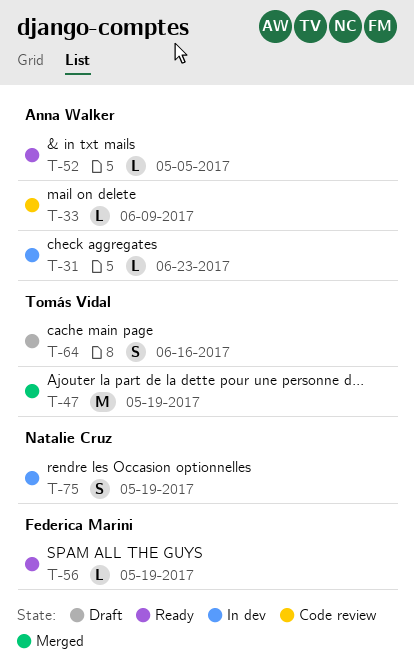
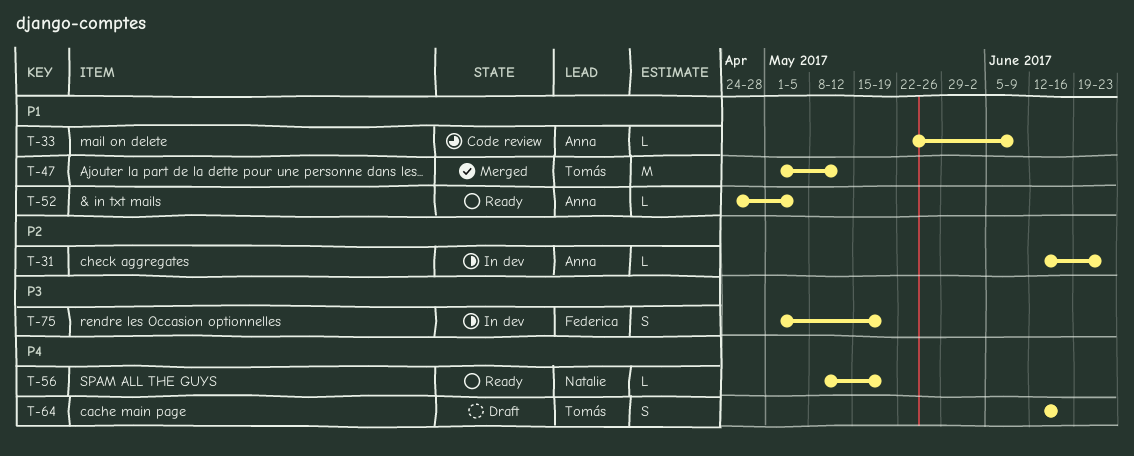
T-47, due: May 19 -> May 12
T-56, owner: Federica Marini -> Natalie Cruz
T-75, owner: Natalie Cruz -> Federica Marini

